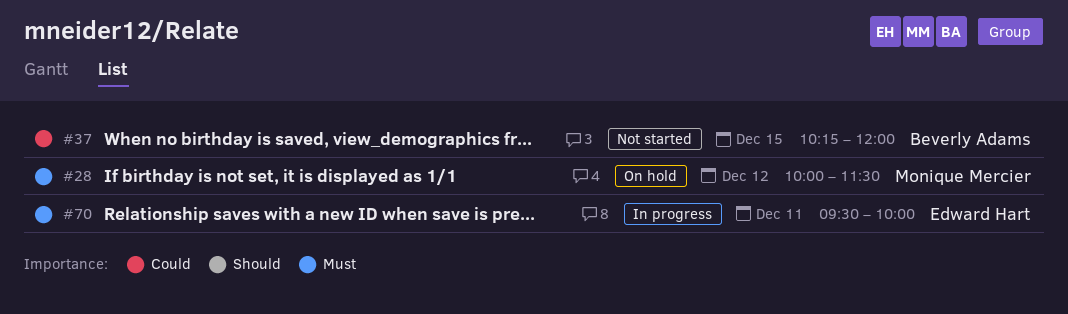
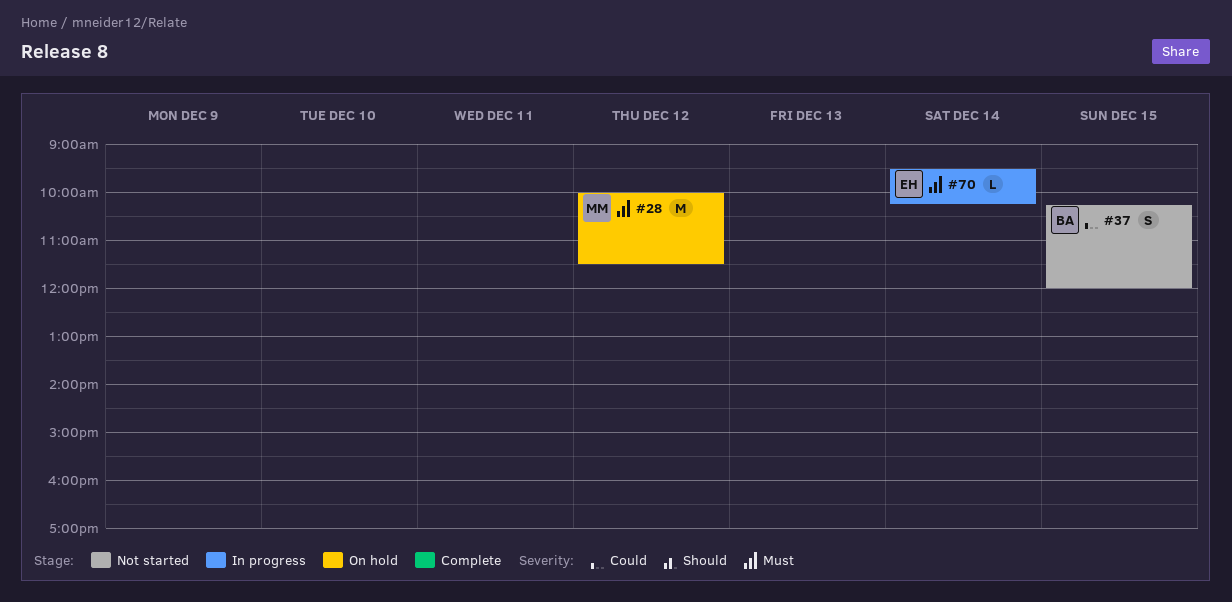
#70, day: Dec 11 -> Dec 14
#70, ends: 10:00 -> 10:15

